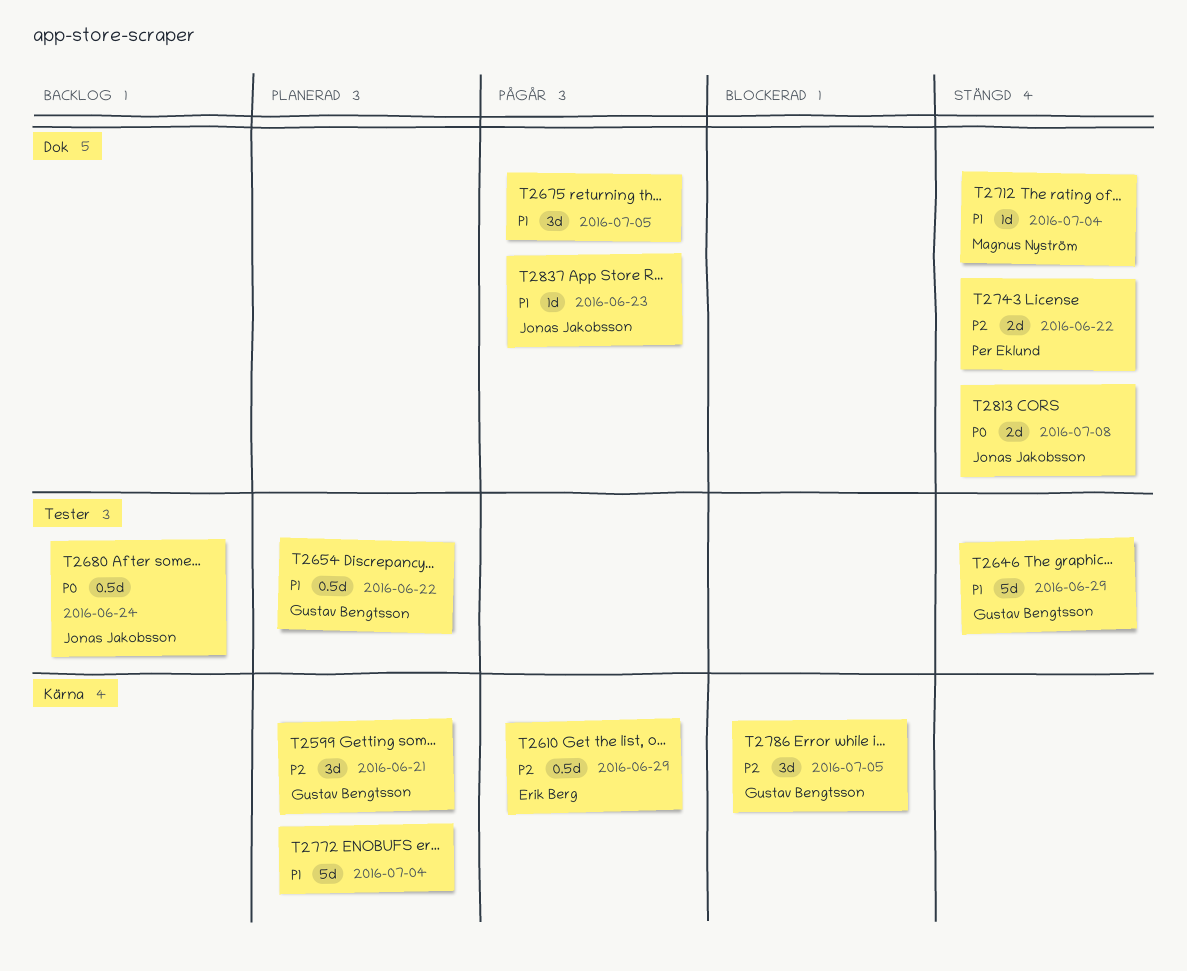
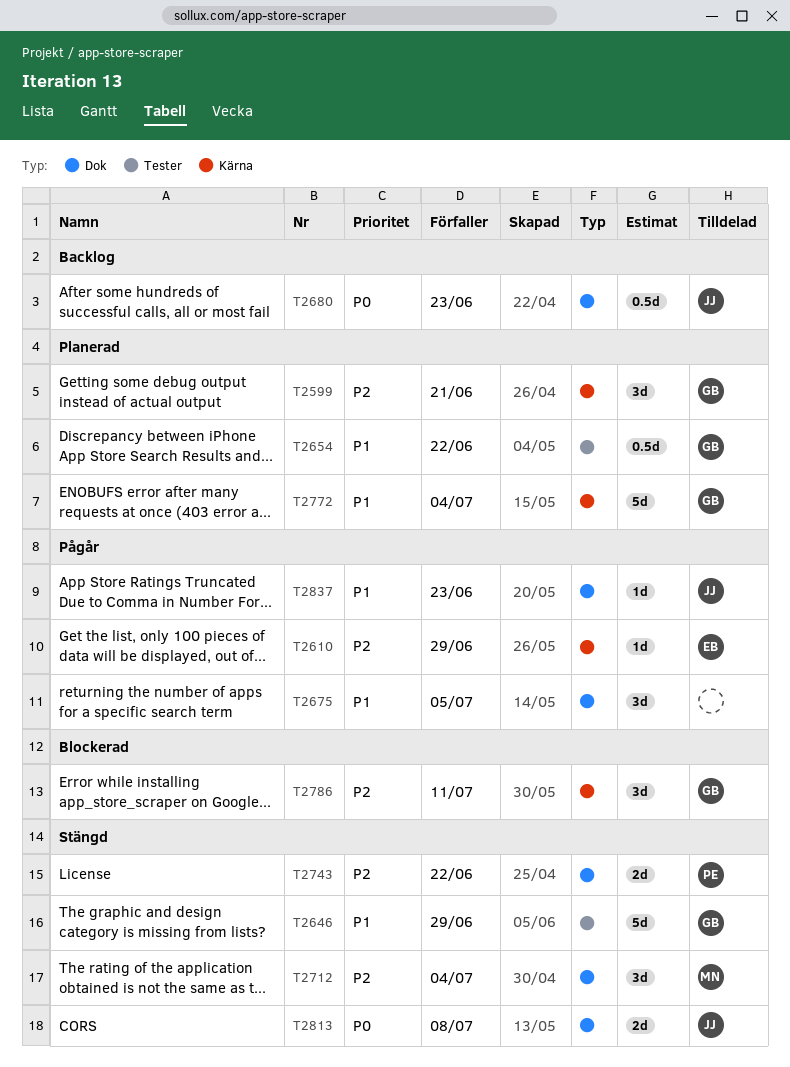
T2610, estimate: 0.5d -> 1d
T2680, label: Tester -> Dok
T2680, due: Jun 24 -> Jun 23
T2712, priority: P1 -> P2
T2712, estimate: 1d -> 3d
T2772, owner: none -> Gustav Bengtsson
T2786, due: Jul 5 -> Jul 11

